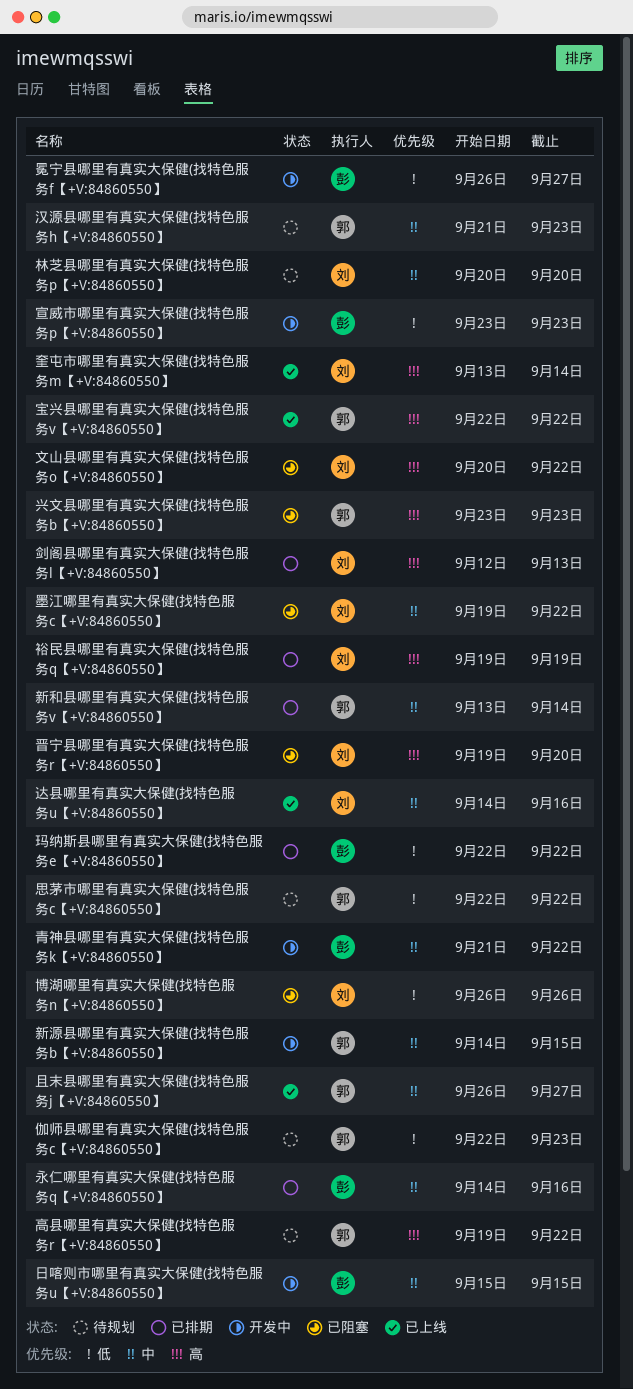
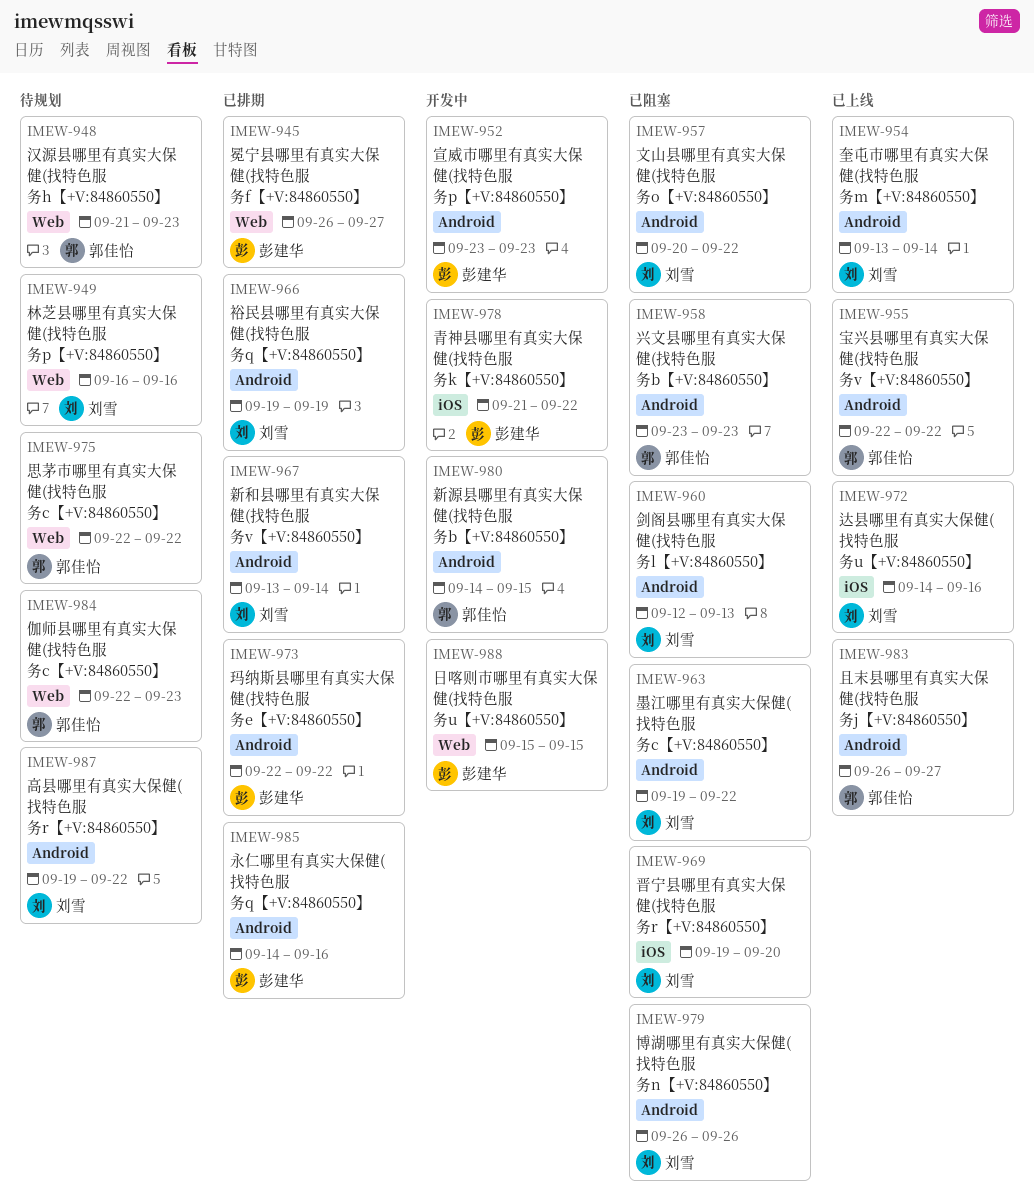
冕宁县哪里有真实大保健(找特色服务f【+V:84860550】, status: 开发中 -> 已排期
剑阁县哪里有真实大保健(找特色服务l【+V:84860550】, status: 已排期 -> 已阻塞
新和县哪里有真实大保健(找特色服务v【+V:84860550】, owner: 郭佳怡 -> 刘雪
林芝县哪里有真实大保健(找特色服务p【+V:84860550】, start: Sep 20 -> Sep 16
林芝县哪里有真实大保健(找特色服务p【+V:84860550】, due: Sep 20 -> Sep 16
高县哪里有真实大保健(找特色服务r【+V:84860550】, owner: 郭佳怡 -> 刘雪

